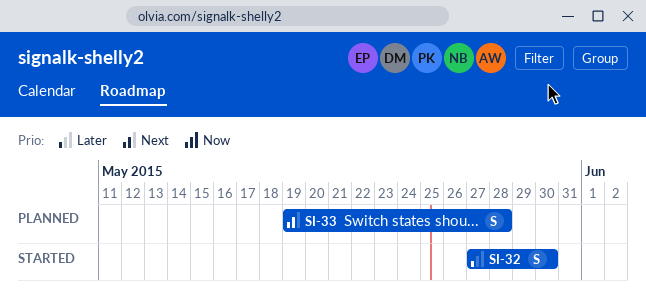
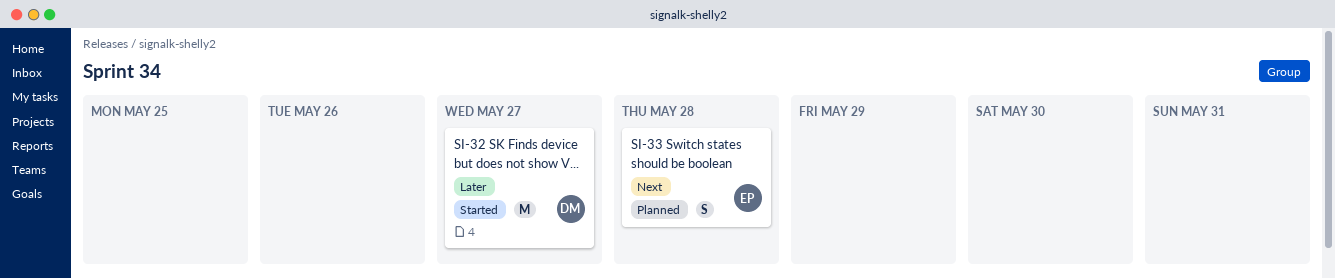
SI-32, estimate: S -> M
SI-32, due: May 30 -> May 27

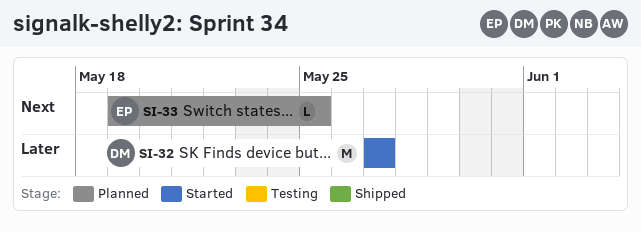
SI-33, estimate: S -> L
SI-33, due: May 28 -> May 25

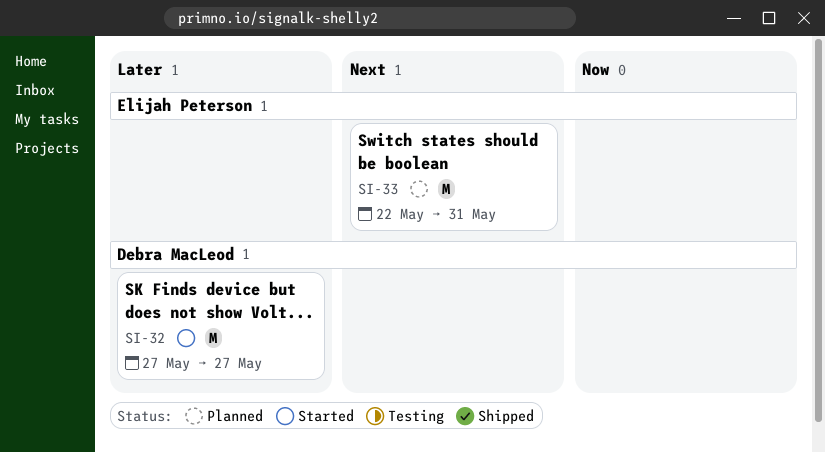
SI-33, estimate: L -> M
SI-33, start: May 19 -> May 22
SI-33, due: May 25 -> May 31

